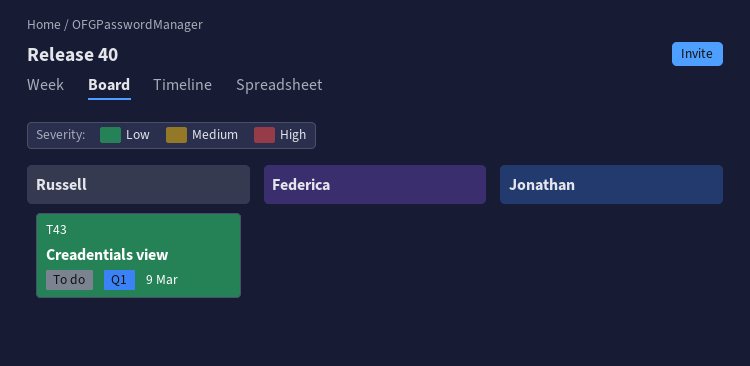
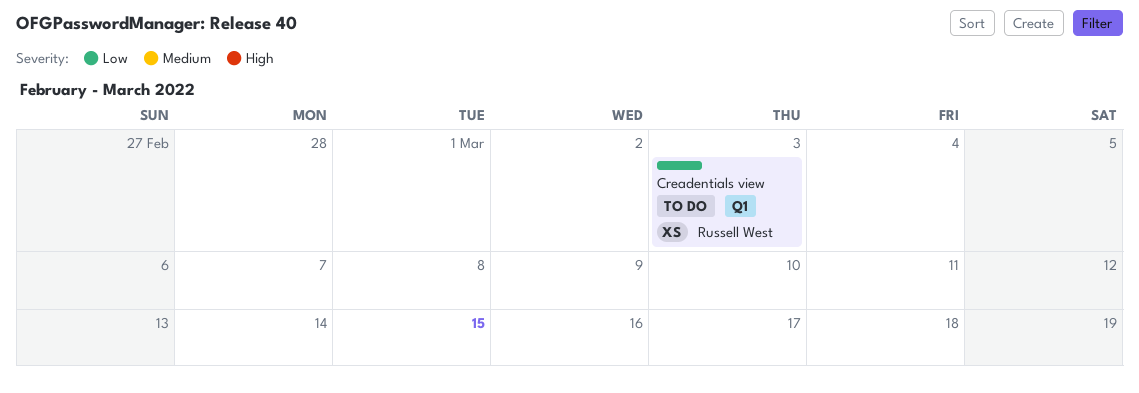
Creadentials view, due: Mar 9 -> Mar 3

